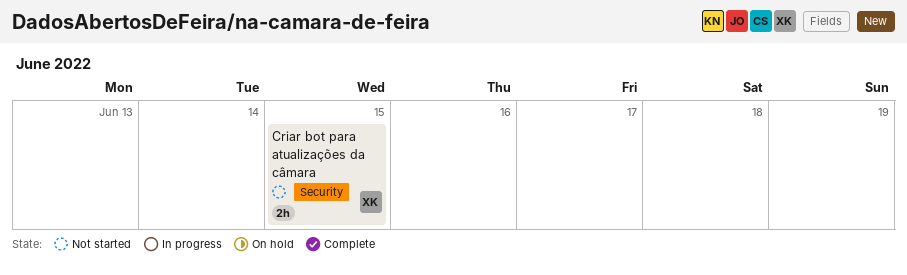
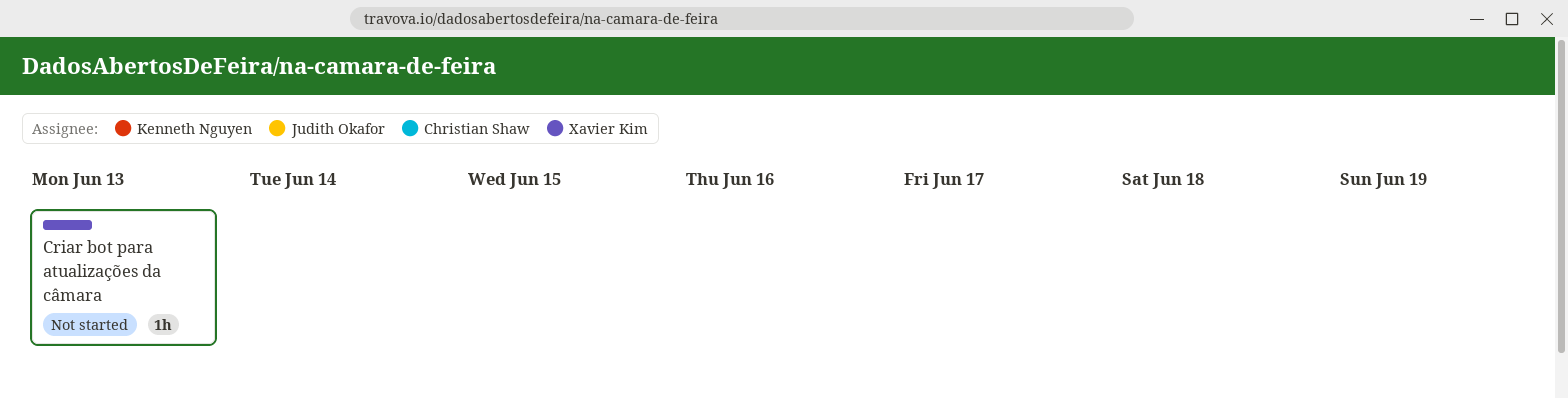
Criar bot para atualizações da câmara, estimate: 2h -> 1h
Criar bot para atualizações da câmara, due: Jun 15 -> Jun 13

